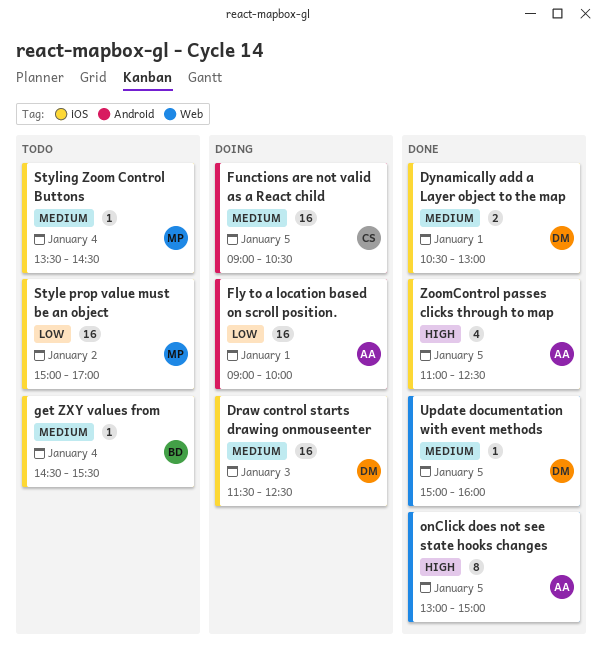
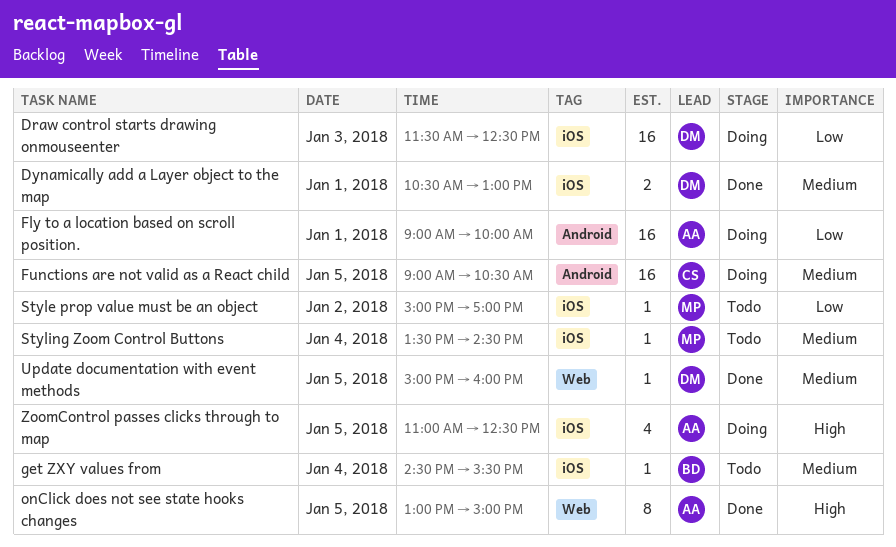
Draw control starts drawing onmouseenter, priority: Medium -> Low
Style prop value must be an object, estimate: 16 -> 1
ZoomControl passes clicks through to map, status: Done -> Doing

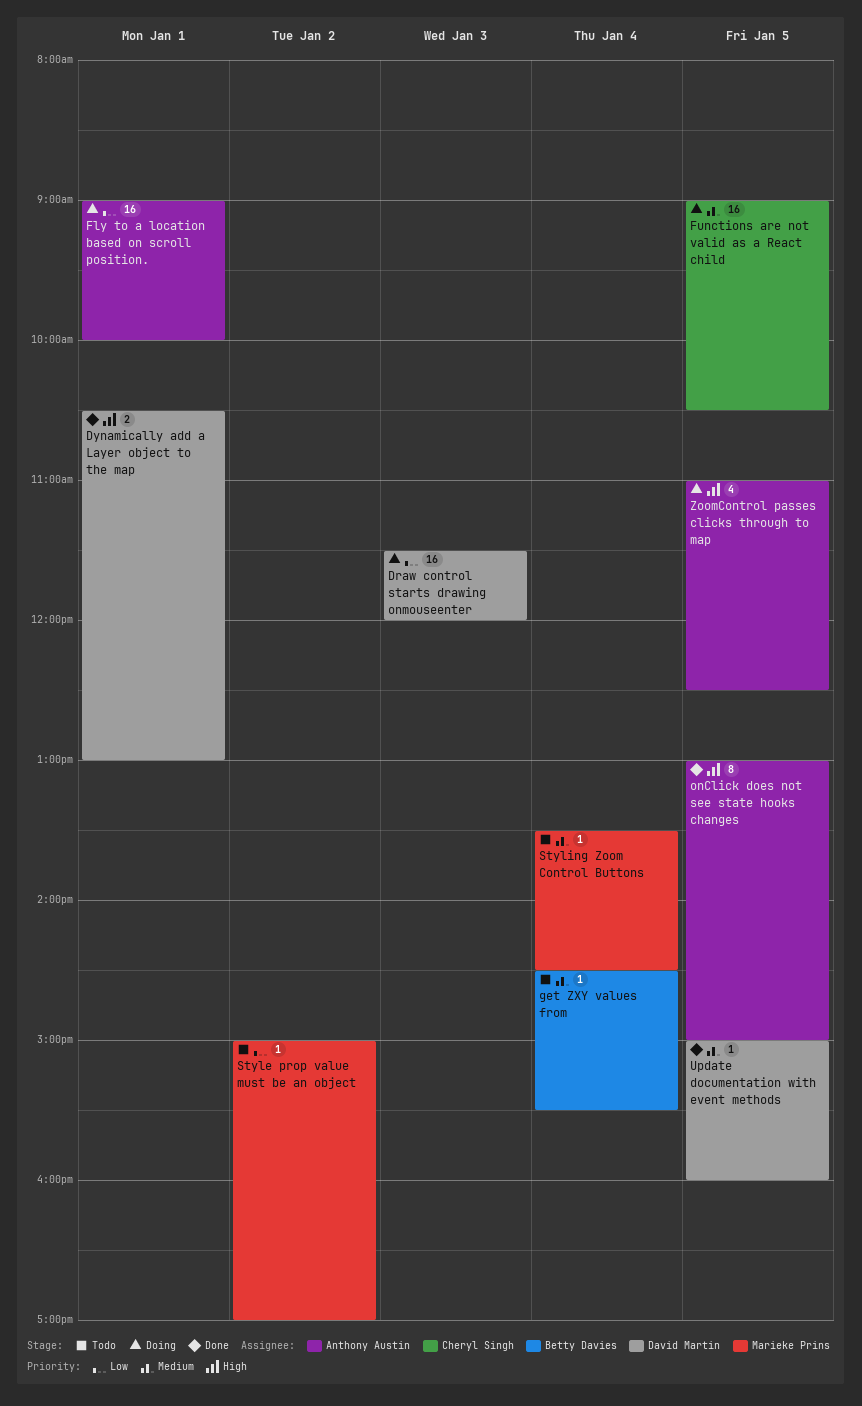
Draw control starts drawing onmouseenter, ends: 12:30 -> 12:00
Dynamically add a Layer object to the map, priority: Medium -> High

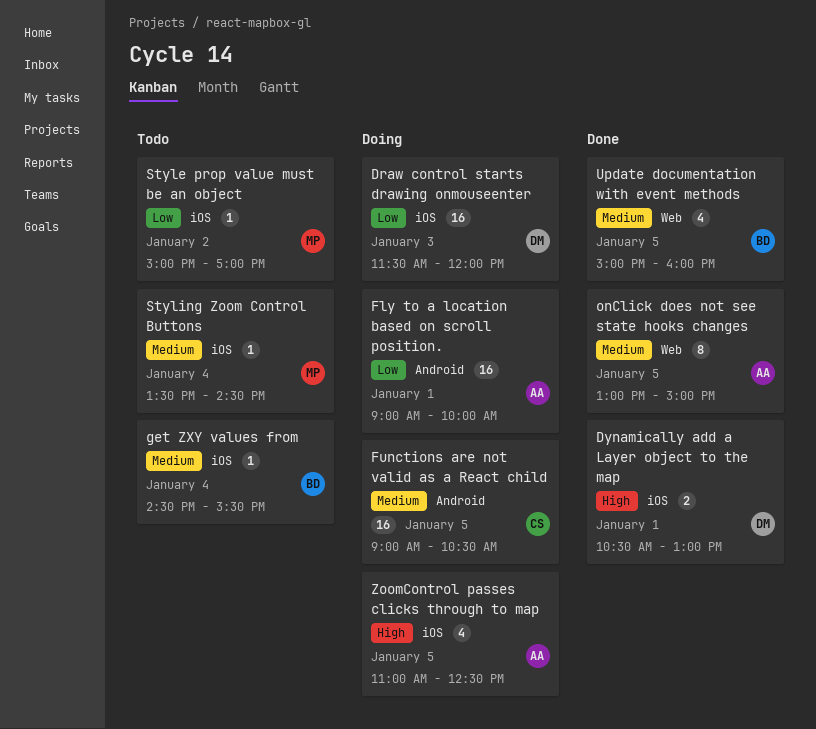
onClick does not see state hooks changes, priority: High -> Medium
Update documentation with event methods, owner: David Martin -> Betty Davies
Update documentation with event methods, estimate: 1 -> 4

